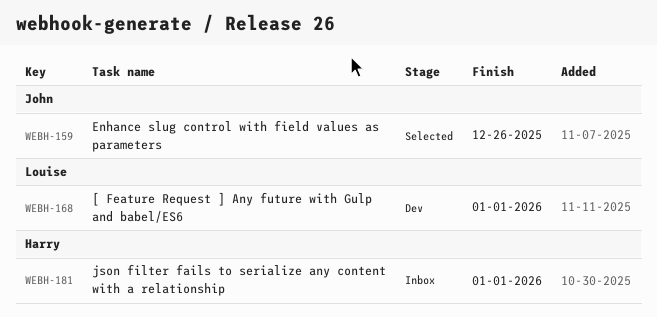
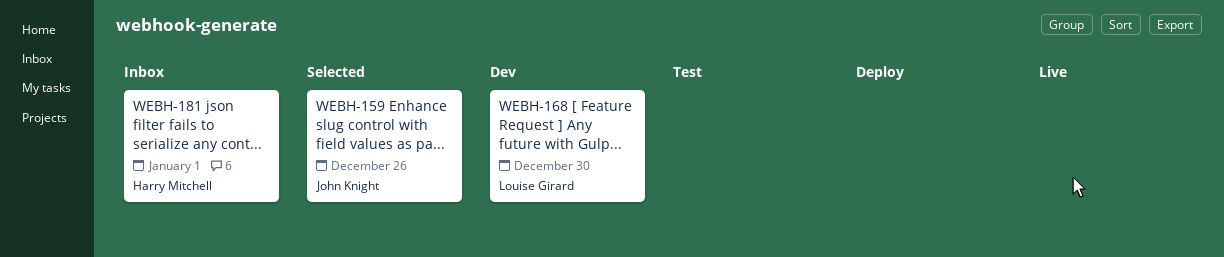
WEBH-168, due: Jan 1 -> Dec 30

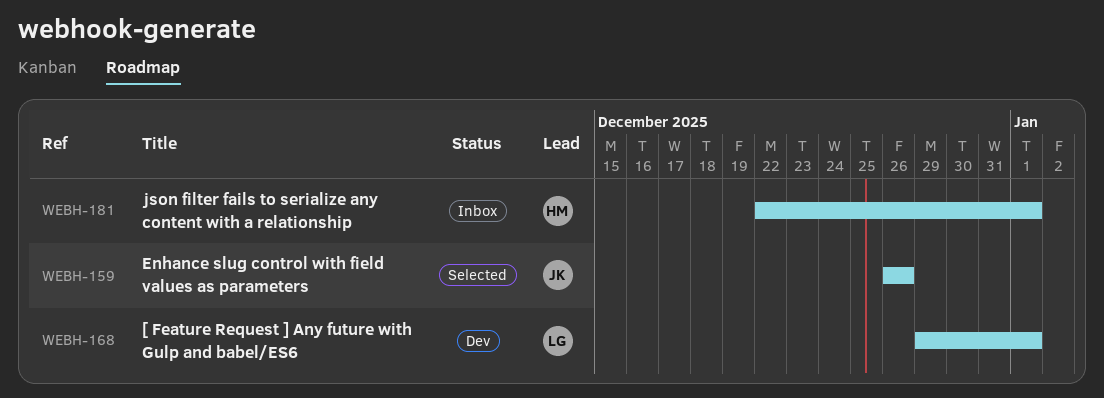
WEBH-168, due: Dec 30 -> Jan 1

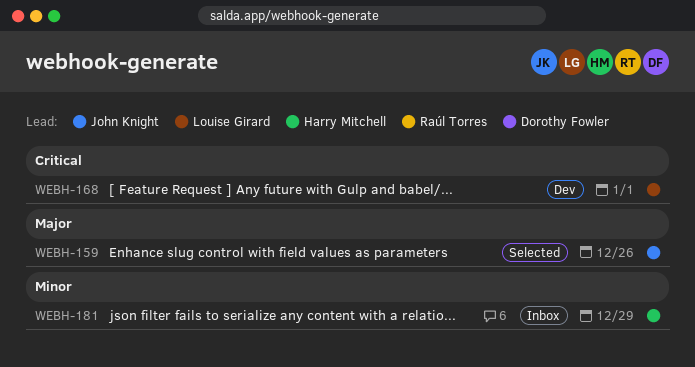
WEBH-181, due: Jan 1 -> Dec 29

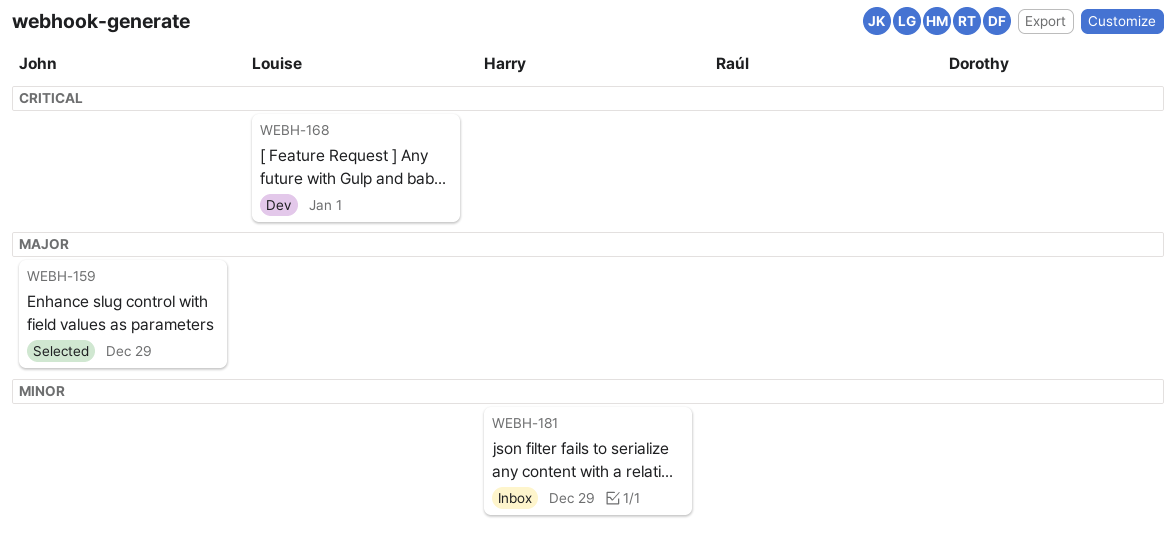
WEBH-159, due: Dec 26 -> Dec 29

